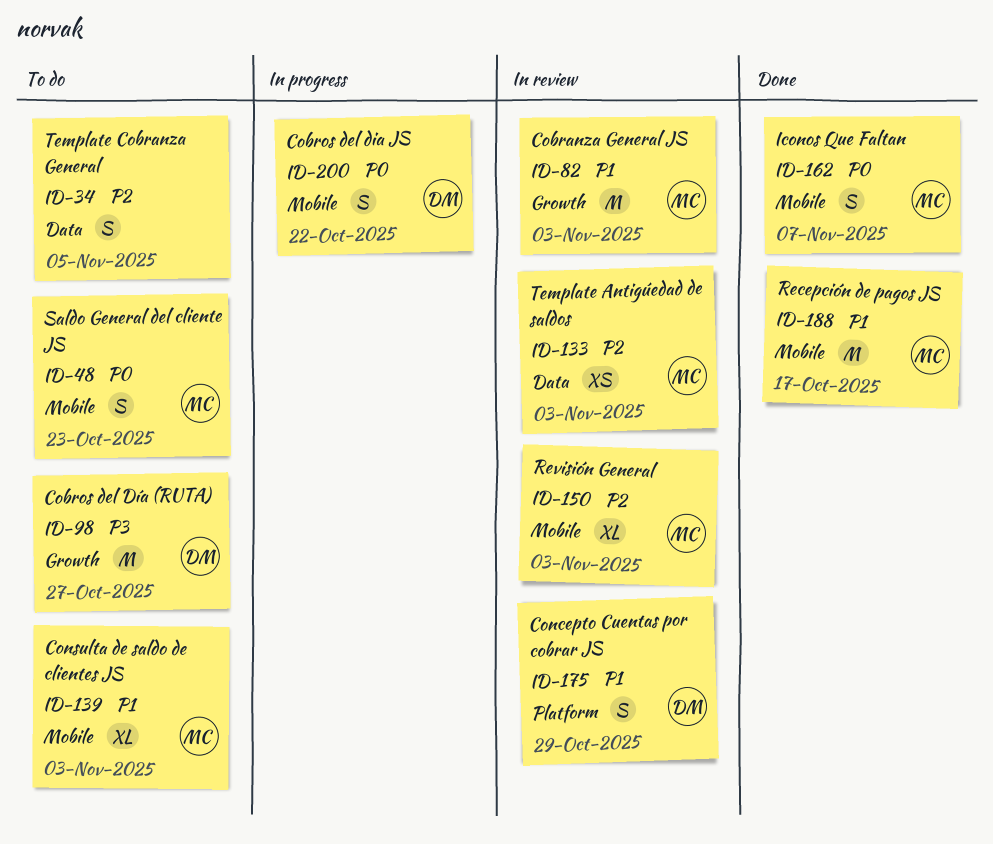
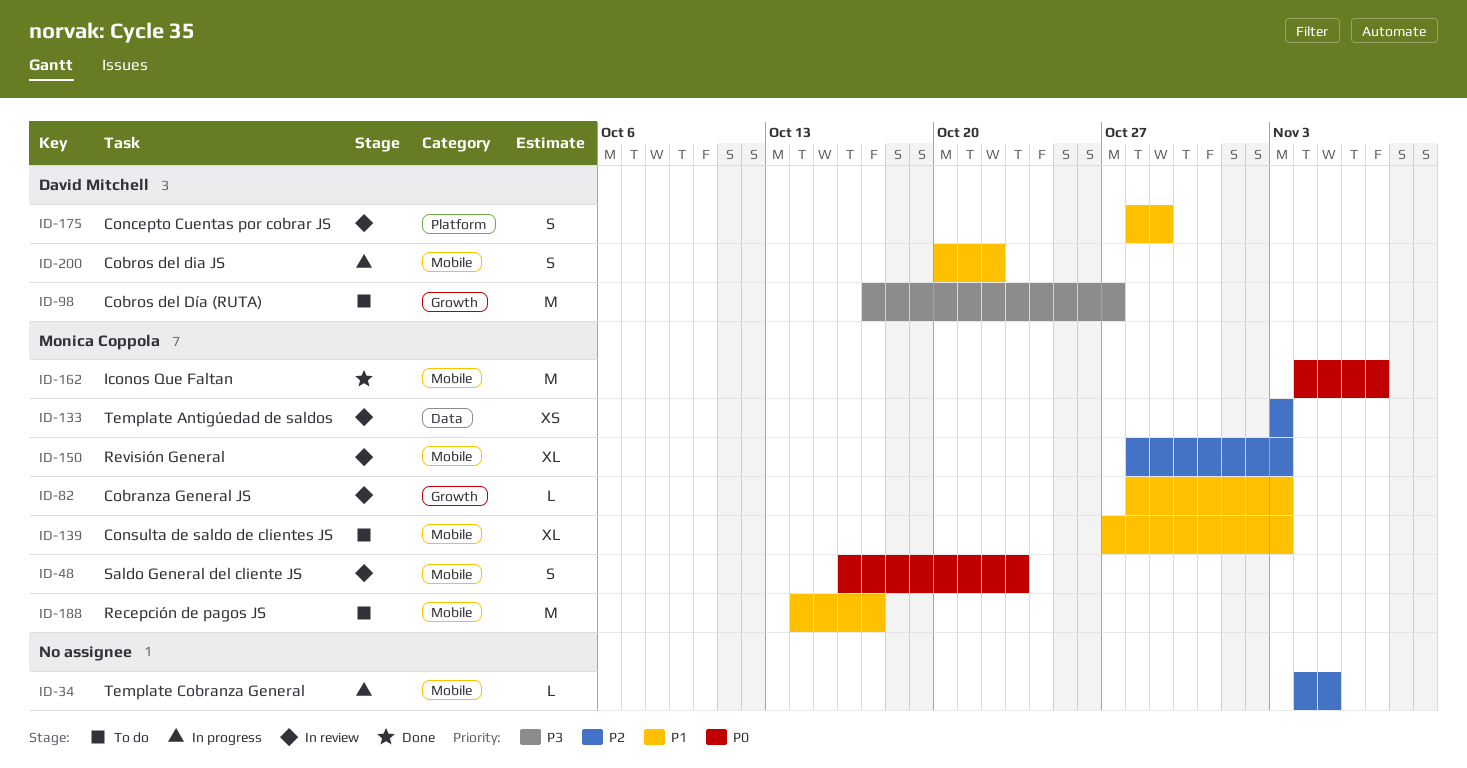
ID-34, status: To do -> In progress
ID-34, label: Data -> Mobile
ID-34, estimate: S -> L
ID-48, status: To do -> In review
ID-82, estimate: M -> L
ID-162, estimate: S -> M
ID-188, status: Done -> To do
ID-200, priority: P0 -> P1

